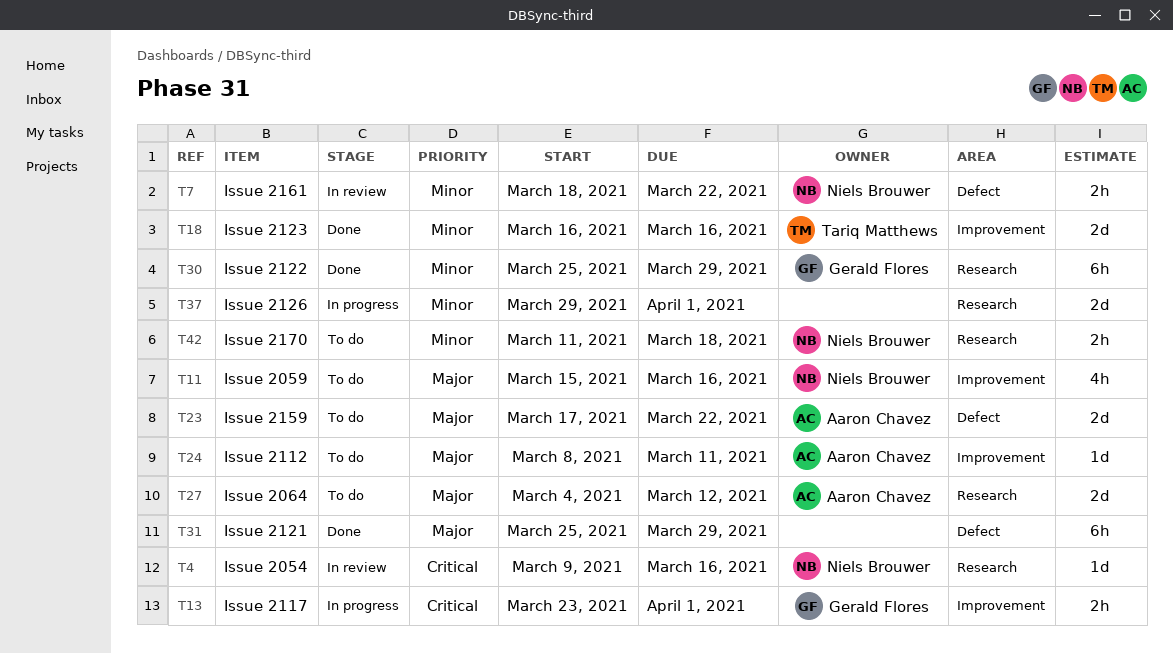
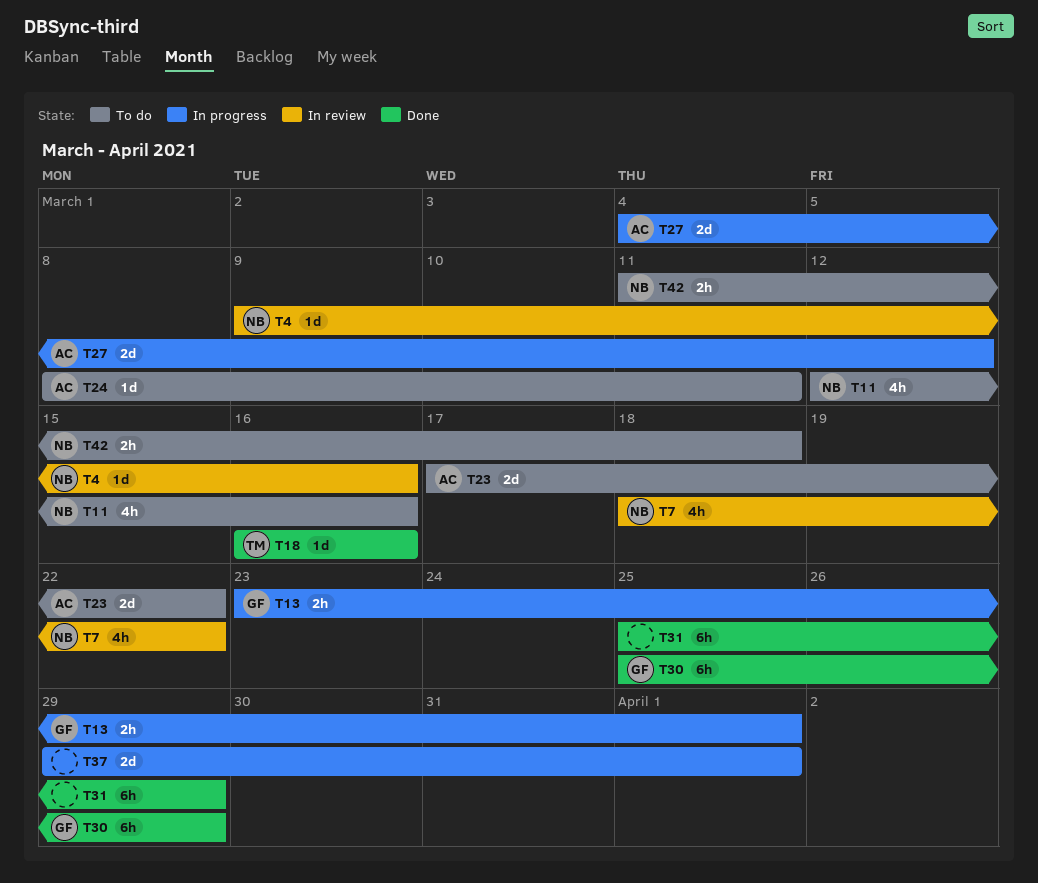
T7, estimate: 2h -> 4h
T11, start: Mar 15 -> Mar 12
T18, estimate: 2d -> 1d
T27, status: To do -> In progress

